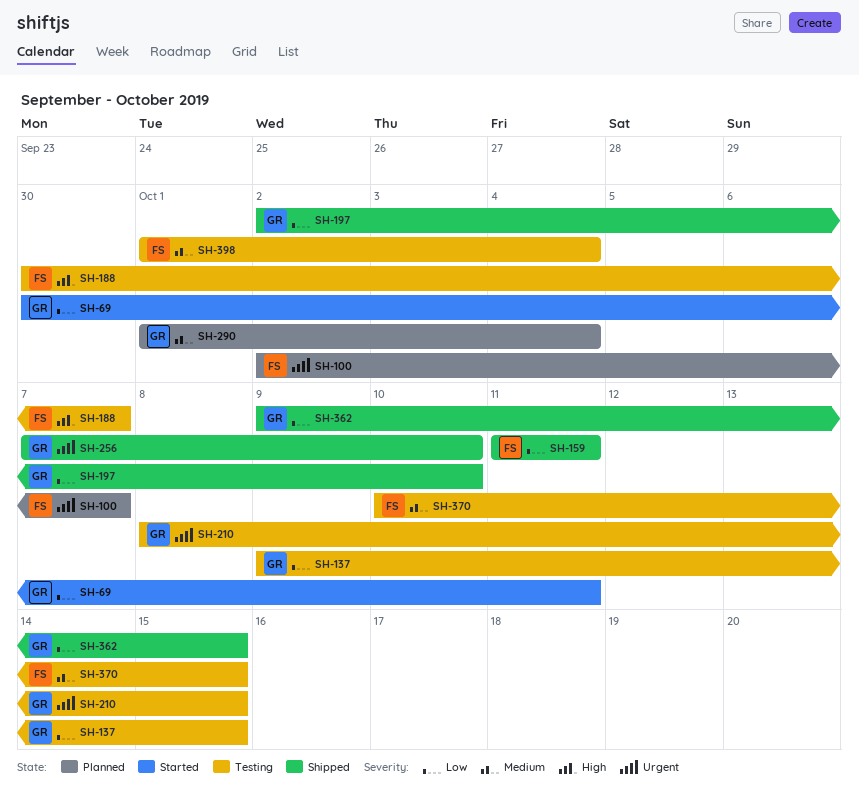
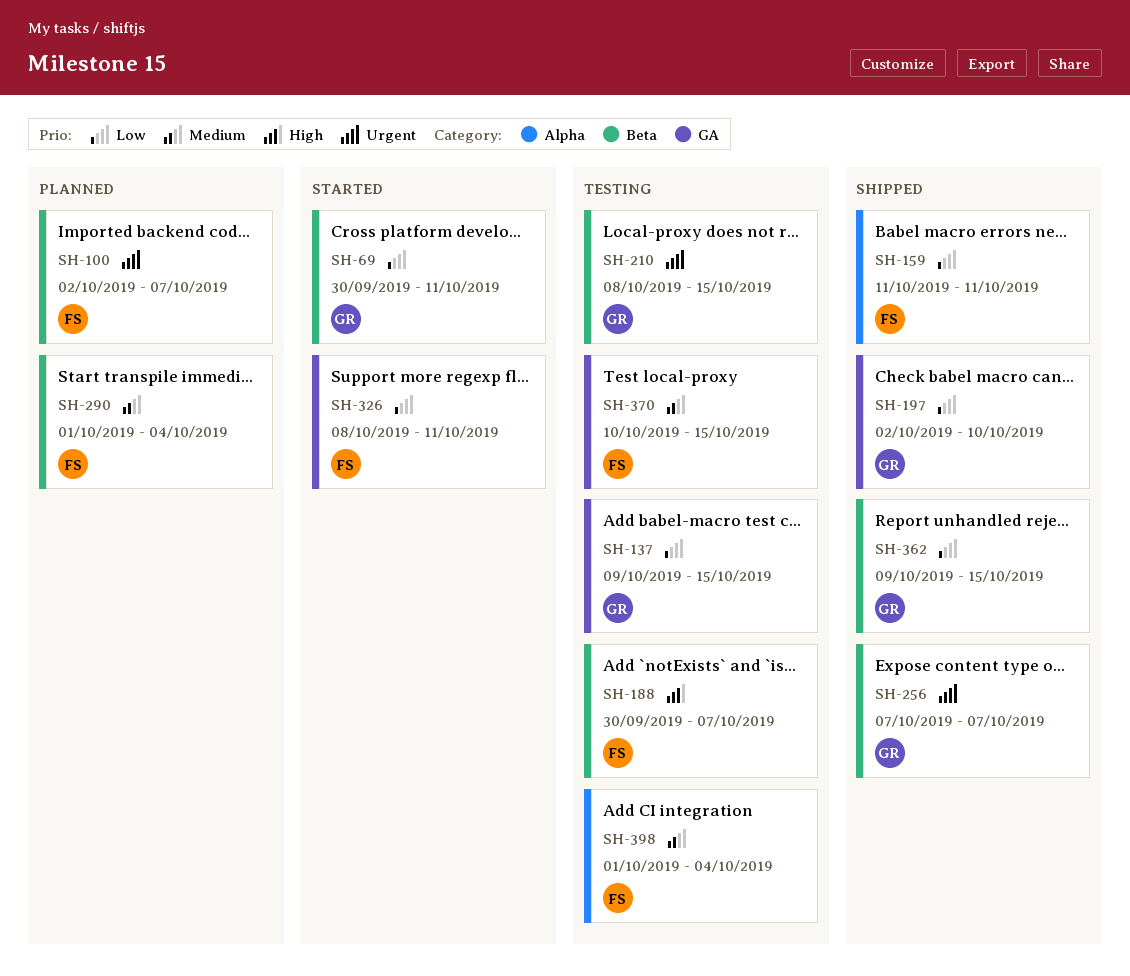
SH-256, due: Oct 10 -> Oct 7
SH-290, owner: GR -> FS
SH-326: none -> present

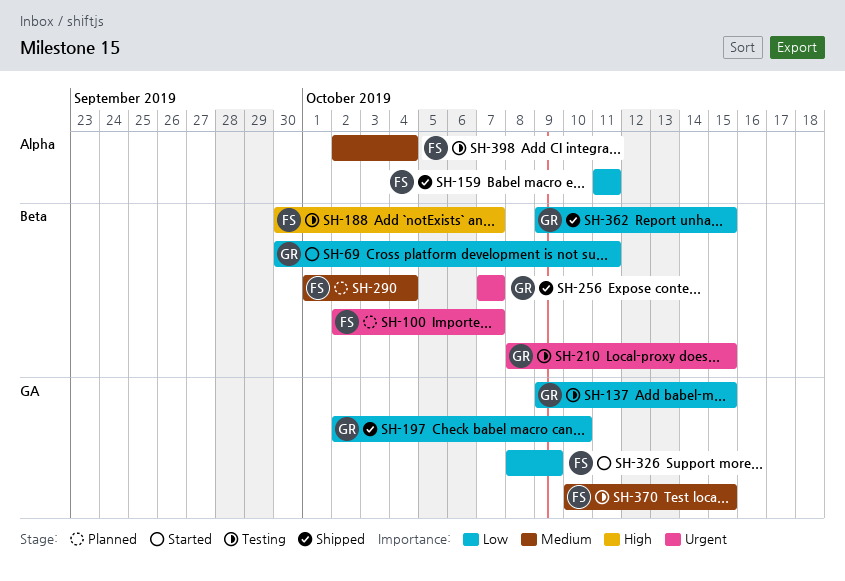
SH-326, due: Oct 11 -> Oct 9
SH-398, start: Oct 1 -> Oct 2

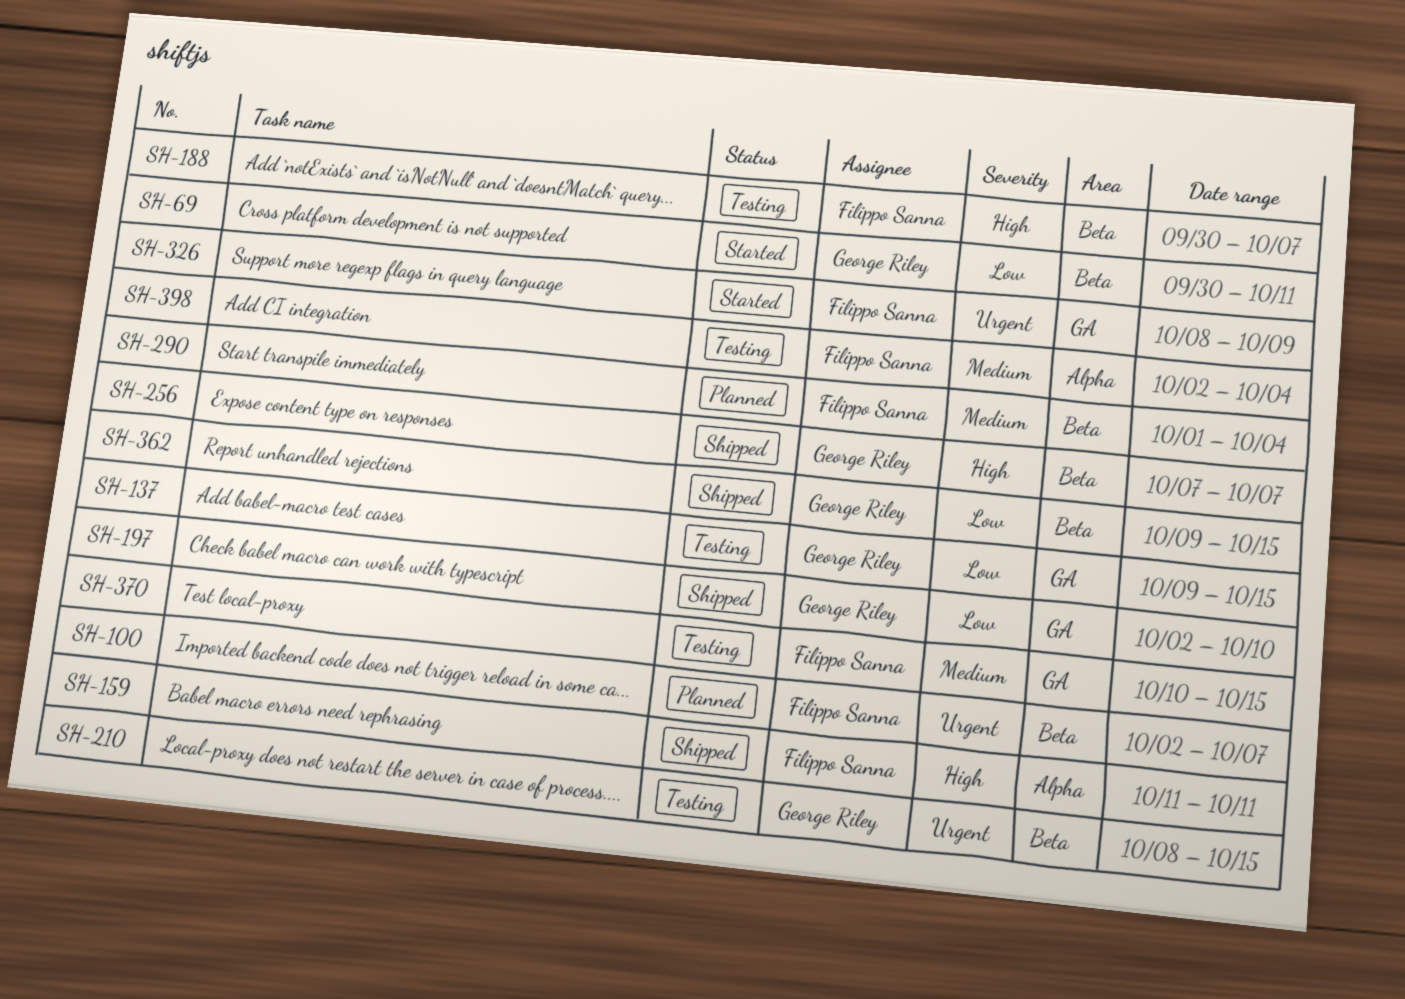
SH-159, priority: Low -> High
SH-256, priority: Urgent -> High
SH-326, priority: Low -> Urgent

